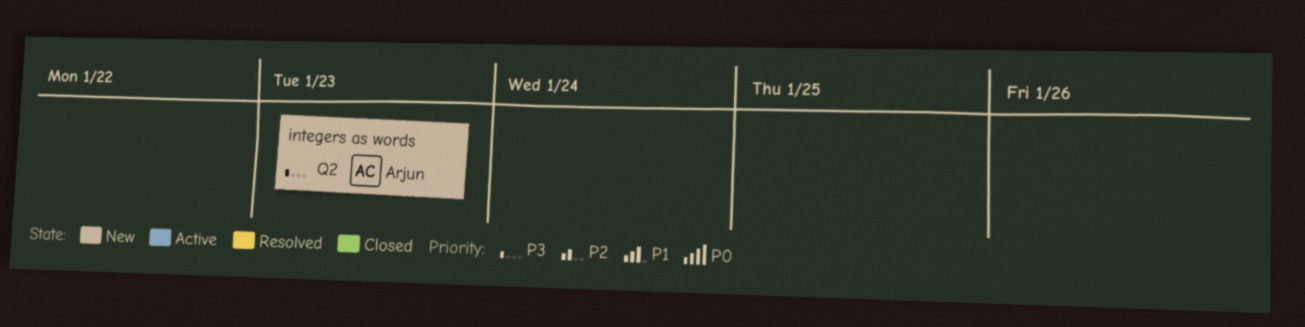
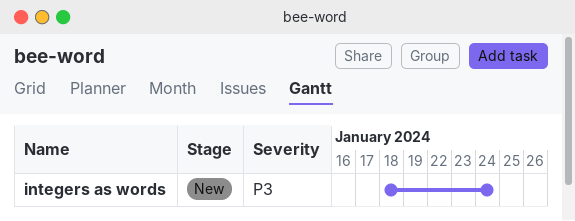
integers as words, due: Jan 23 -> Jan 24

